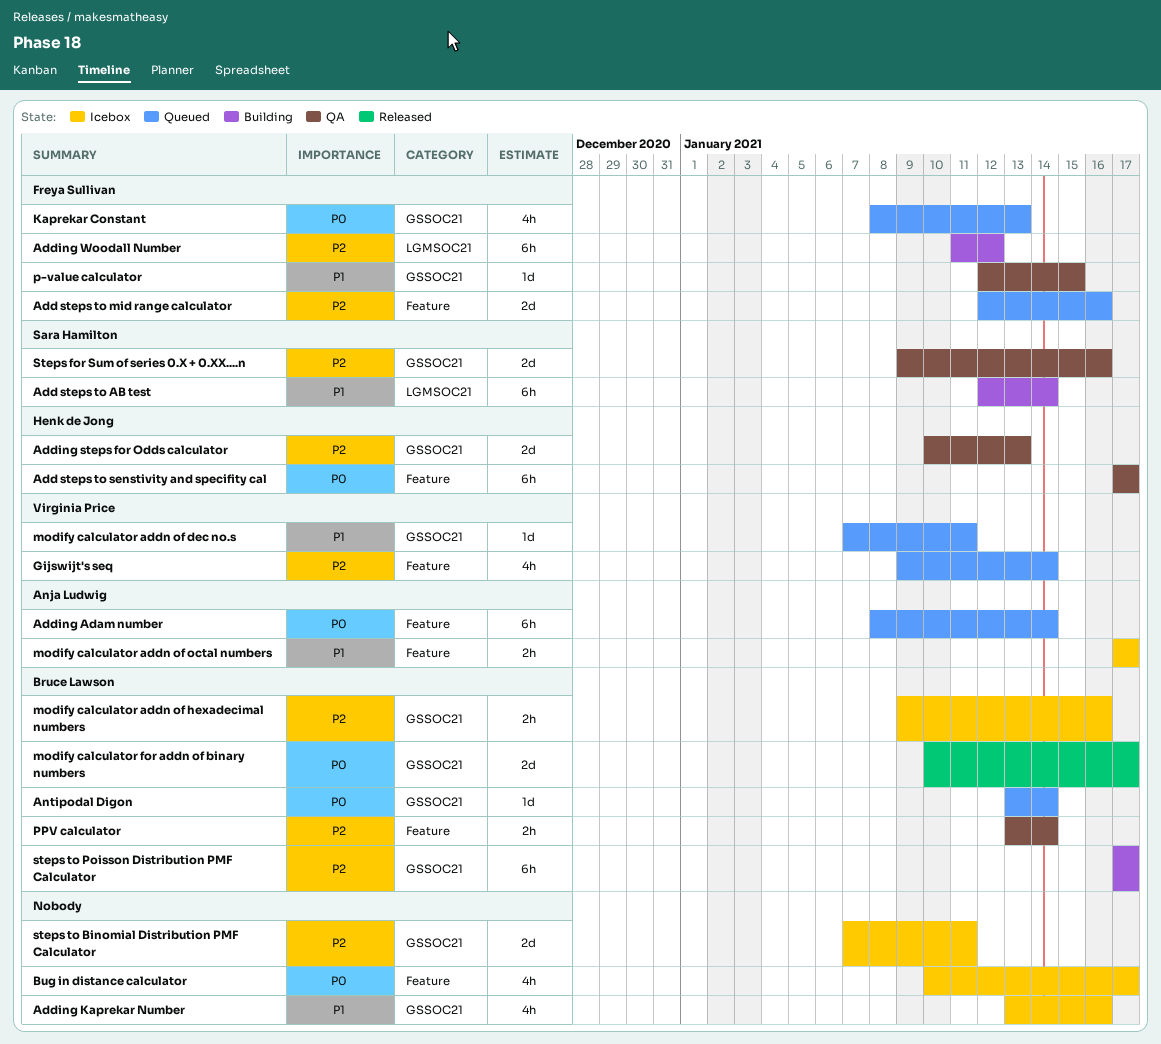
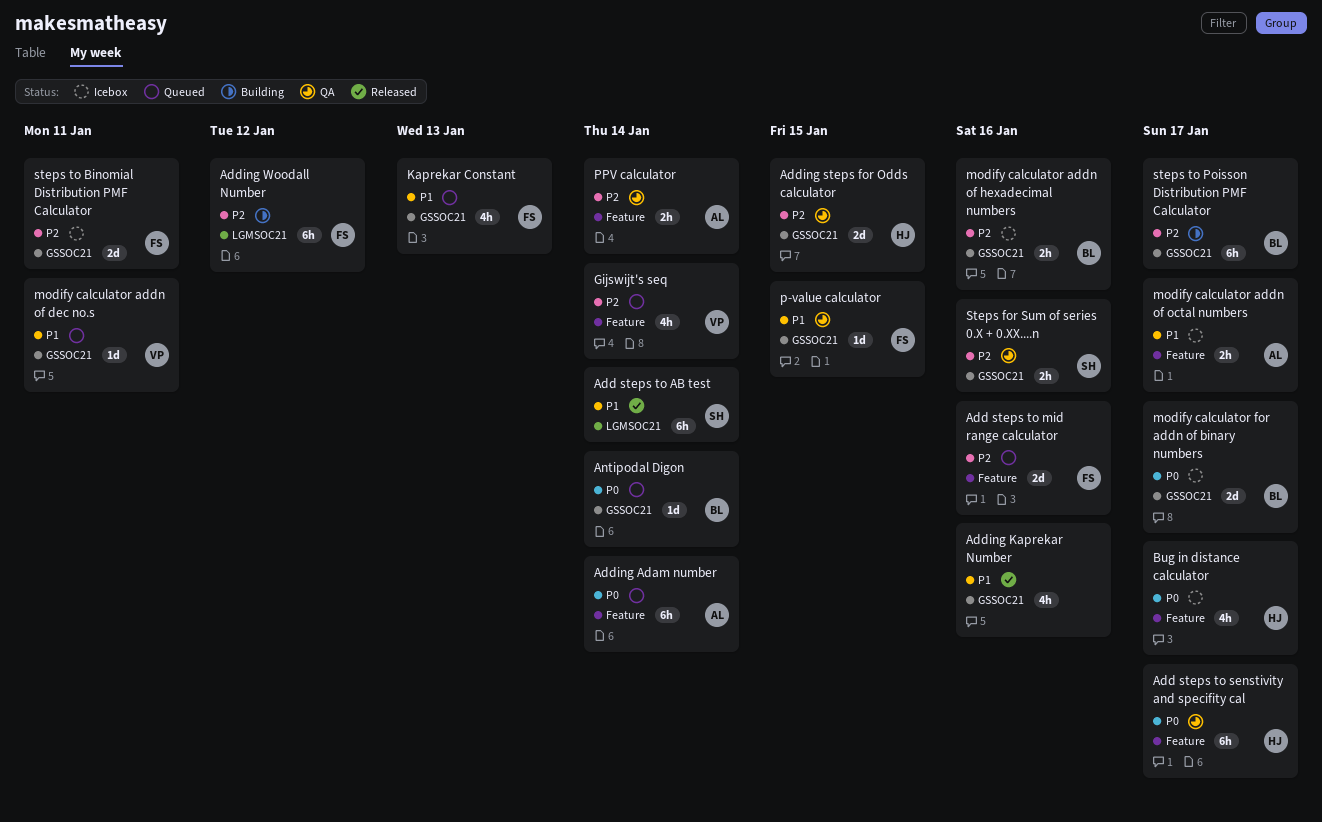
Add steps to AB test, status: Building -> Released
Adding Kaprekar Number, status: Icebox -> Released
Adding steps for Odds calculator, due: Jan 13 -> Jan 15
Bug in distance calculator, owner: none -> Henk de Jong
Kaprekar Constant, priority: P0 -> P1
modify calculator for addn of binary numbers, status: Released -> Icebox
PPV calculator, owner: Bruce Lawson -> Anja Ludwig
Steps for Sum of series 0.X + 0.XX....n, estimate: 2d -> 2h
steps to Binomial Distribution PMF Calculator, owner: none -> Freya Sullivan

